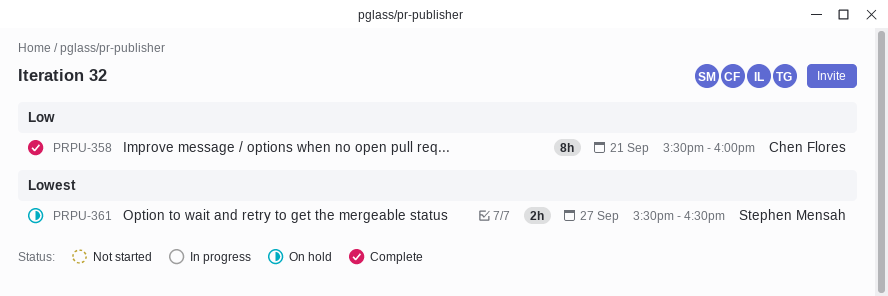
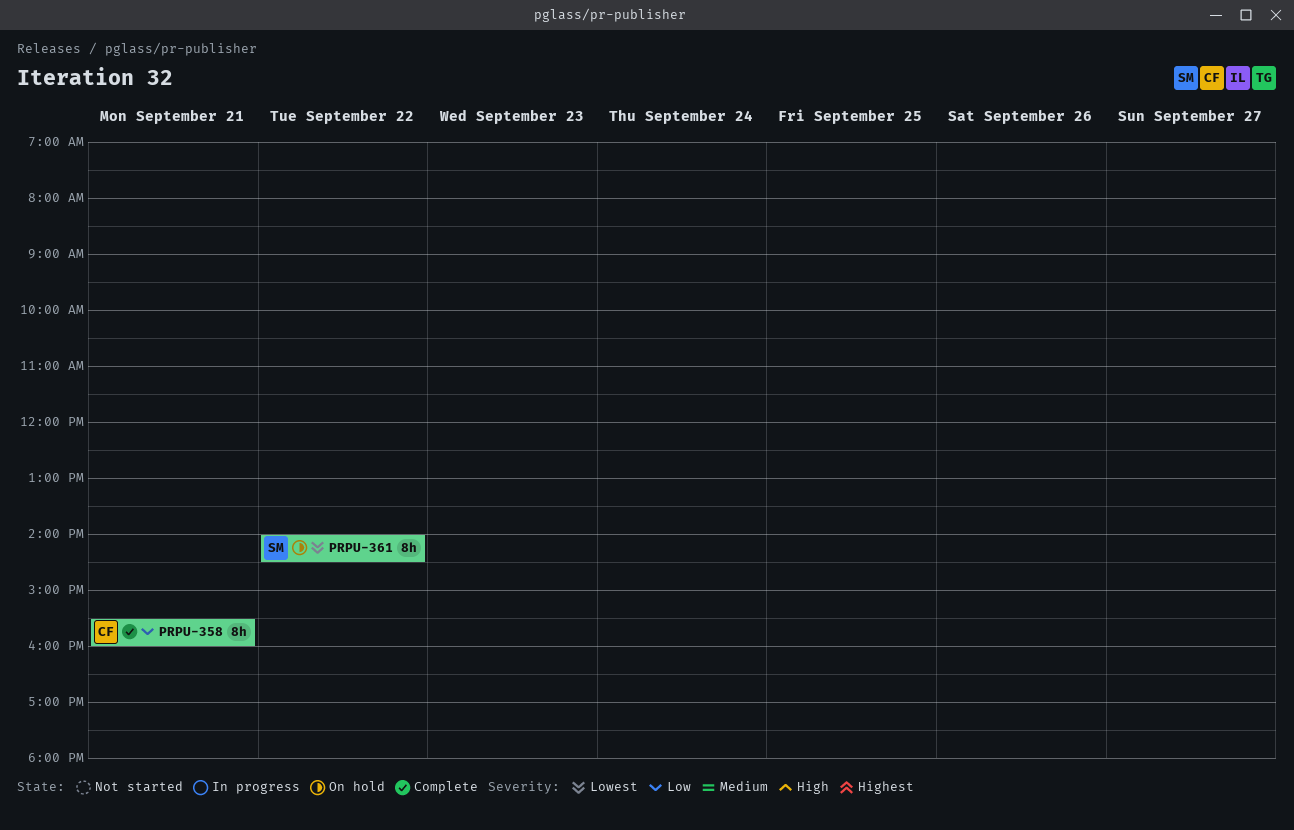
PRPU-361, estimate: 2h -> 8h
PRPU-361, day: Sep 27 -> Sep 22
PRPU-361, begins: 15:30 -> 14:00
PRPU-361, ends: 16:30 -> 14:30

